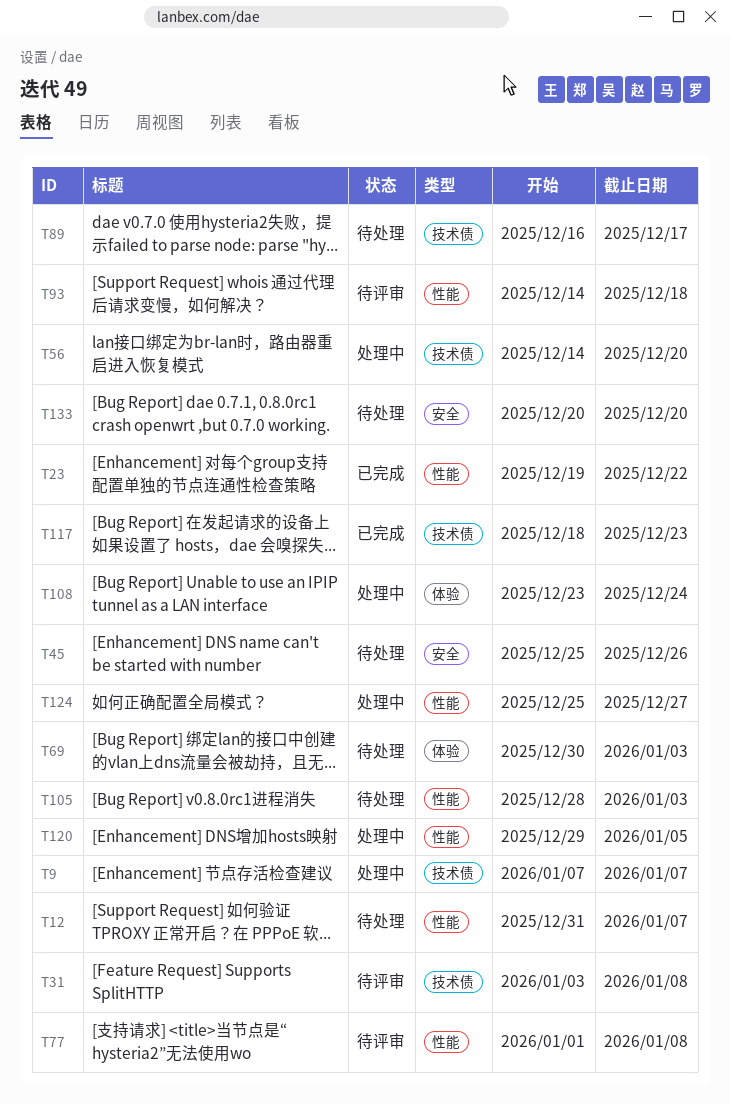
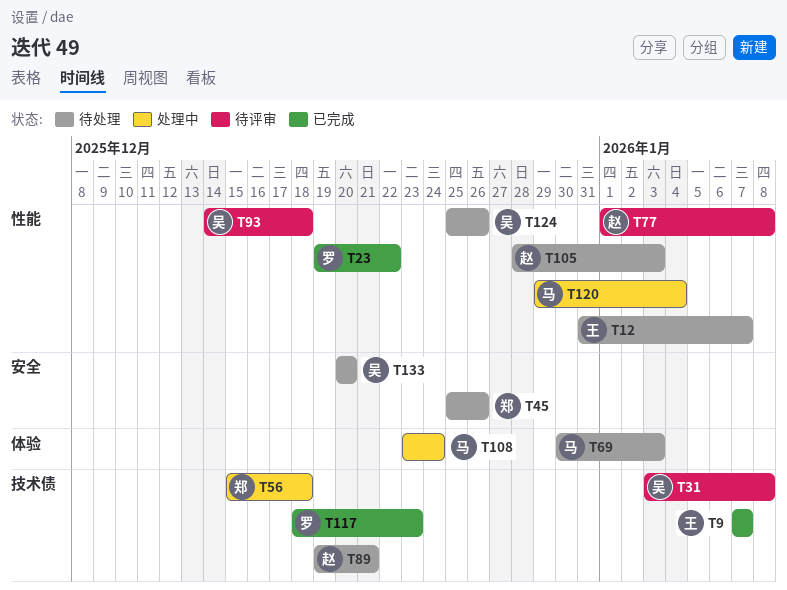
T9, status: 处理中 -> 已完成
T56, start: Dec 14 -> Dec 15
T56, due: Dec 20 -> Dec 18
T89, start: Dec 16 -> Dec 19
T89, due: Dec 17 -> Dec 21
T120, due: Jan 5 -> Jan 4
T124, status: 处理中 -> 待处理
T124, due: Dec 27 -> Dec 26

